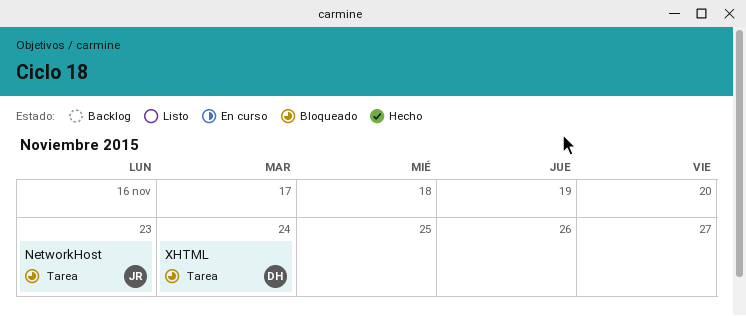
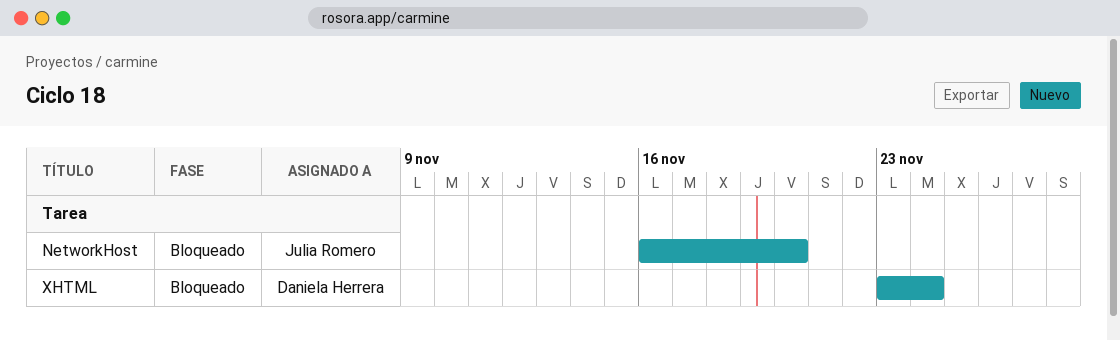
NetworkHost, due: Nov 23 -> Nov 20

